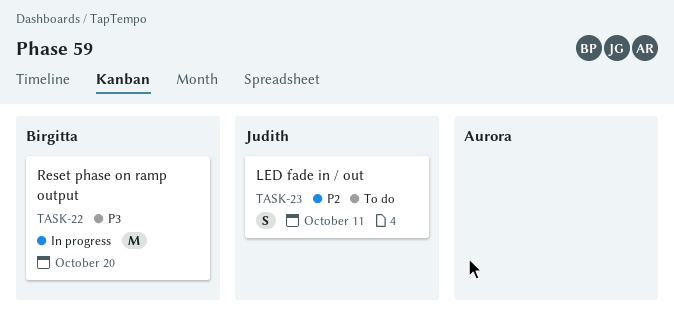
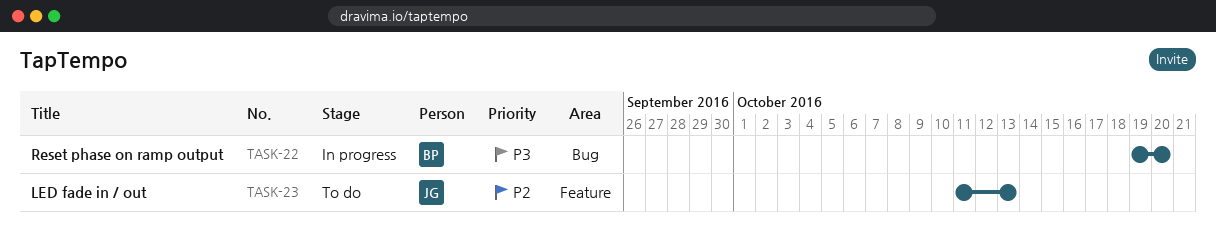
TASK-23, due: Oct 11 -> Oct 13

